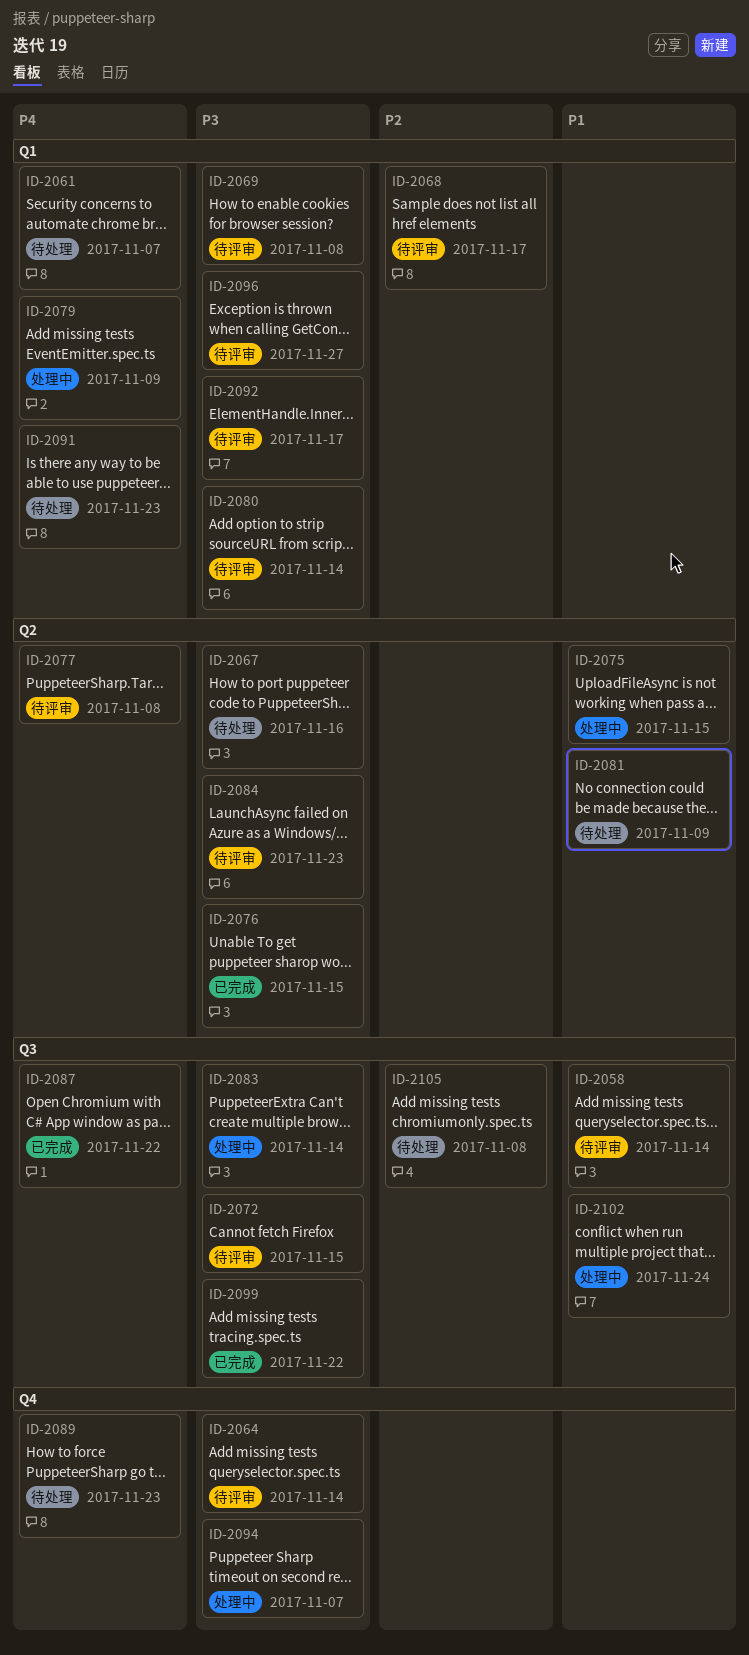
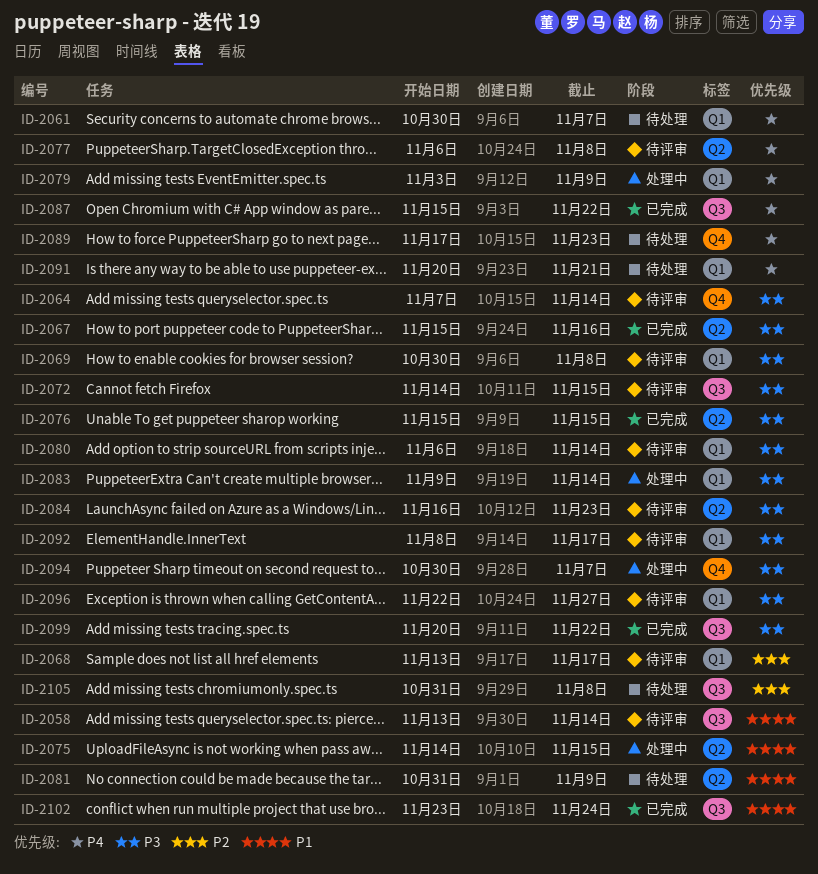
ID-2067, status: 待处理 -> 已完成
ID-2083, label: Q3 -> Q1
ID-2091, due: Nov 23 -> Nov 21
ID-2102, status: 处理中 -> 已完成

